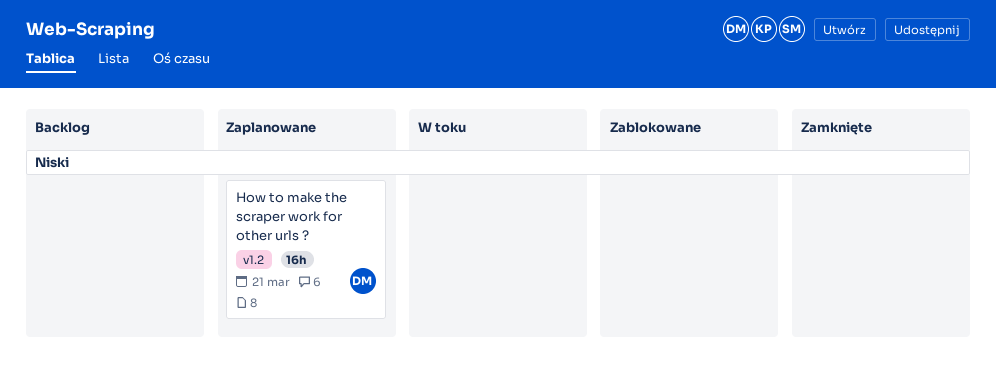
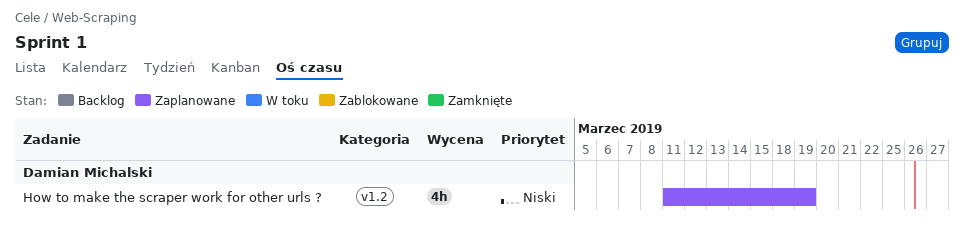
How to make the scraper work for other urls ?, estimate: 16h -> 4h
How to make the scraper work for other urls ?, due: Mar 21 -> Mar 19

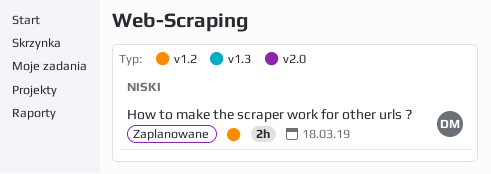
How to make the scraper work for other urls ?, estimate: 4h -> 2h
How to make the scraper work for other urls ?, due: Mar 19 -> Mar 18

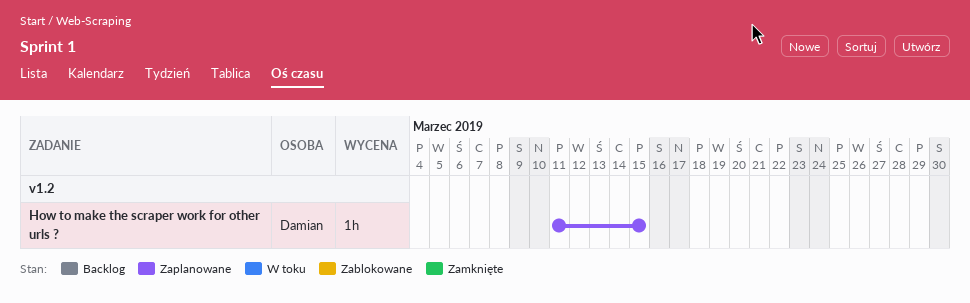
How to make the scraper work for other urls ?, estimate: 2h -> 1h
How to make the scraper work for other urls ?, due: Mar 18 -> Mar 15

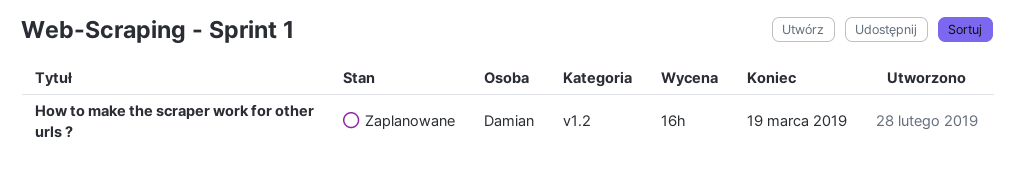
How to make the scraper work for other urls ?, estimate: 1h -> 16h
How to make the scraper work for other urls ?, due: Mar 15 -> Mar 19

